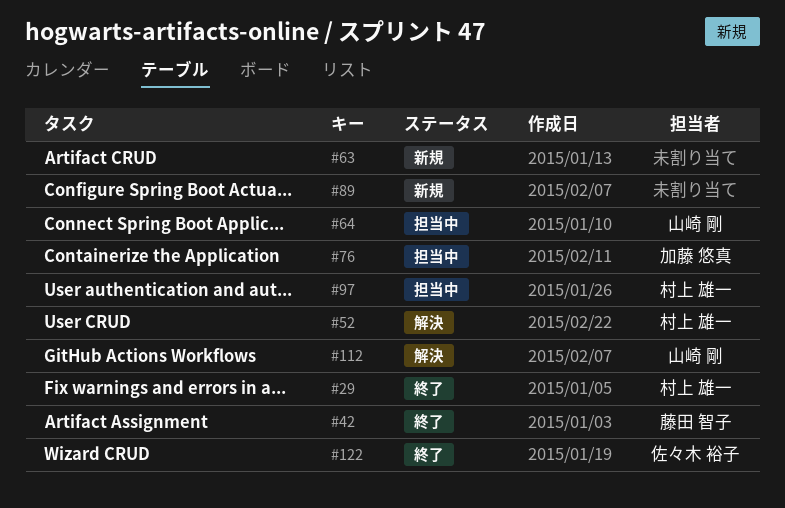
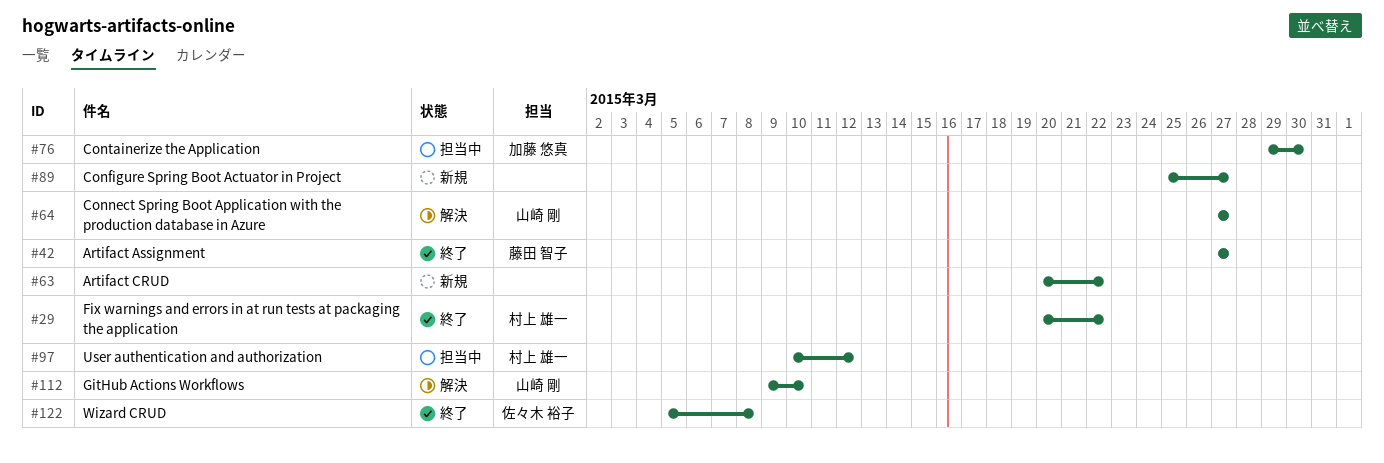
#52: present -> none
#64, status: 担当中 -> 解決

